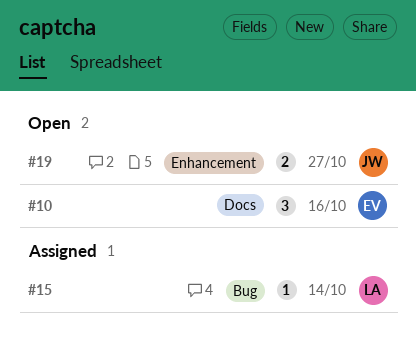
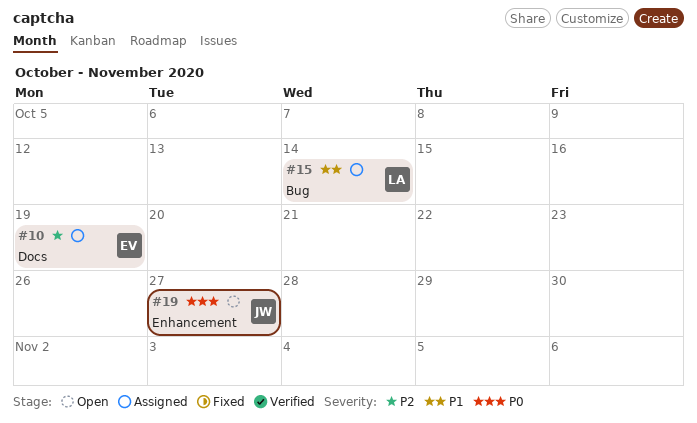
#10, status: Open -> Assigned
#10, due: Oct 16 -> Oct 19

